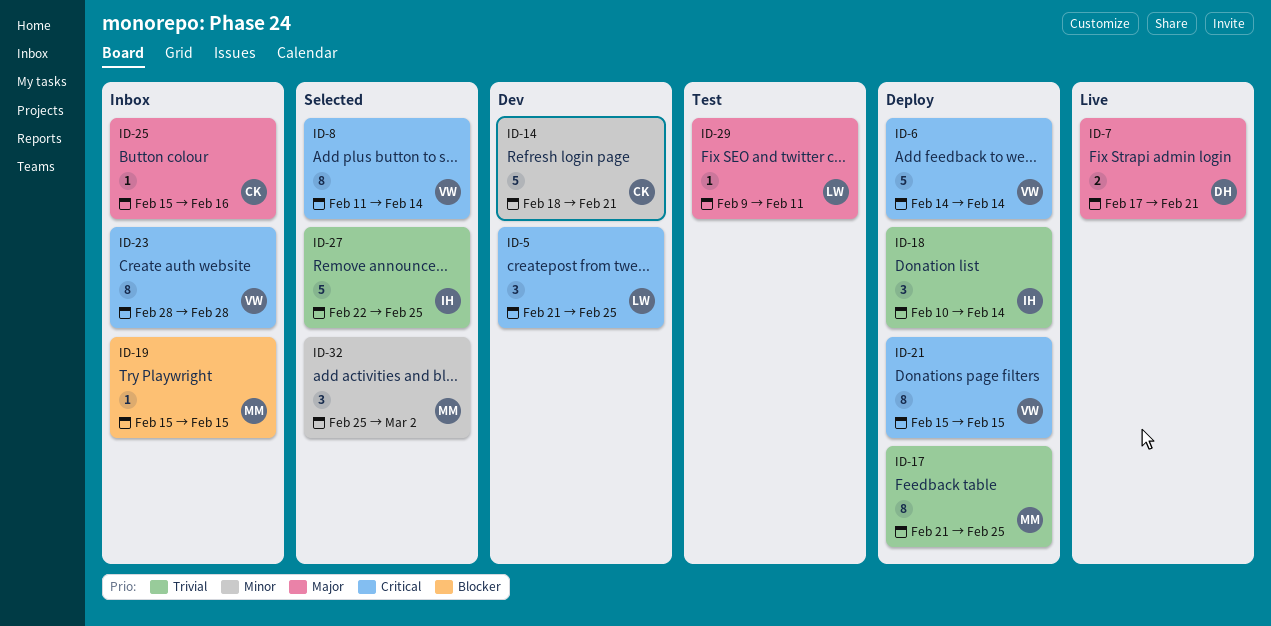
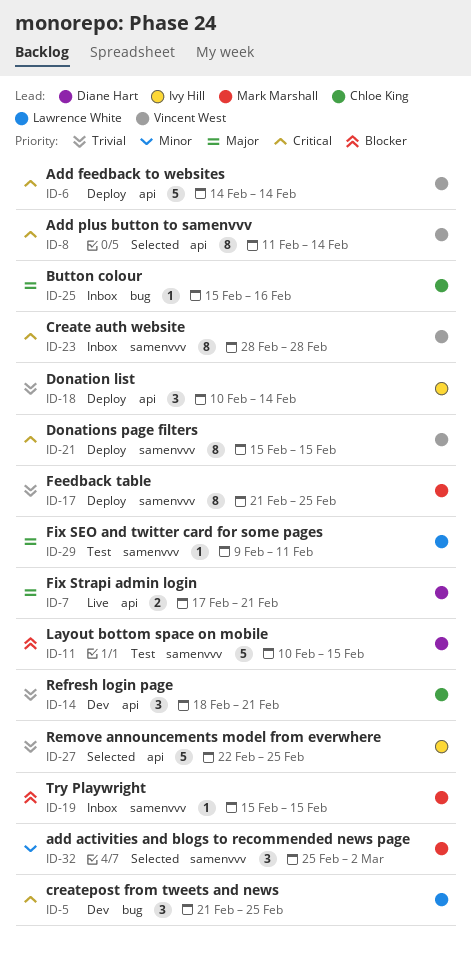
ID-11: none -> present
ID-14, priority: Minor -> Trivial
ID-14, estimate: 5 -> 3

